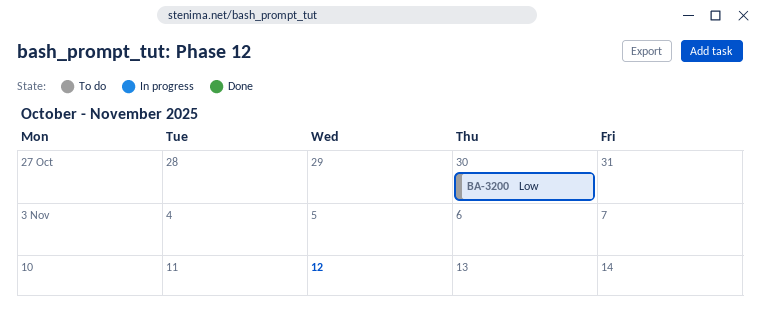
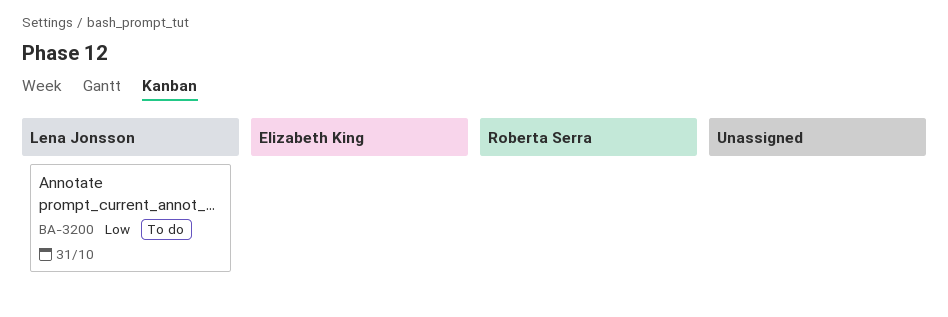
BA-3200, due: Oct 30 -> Oct 31

